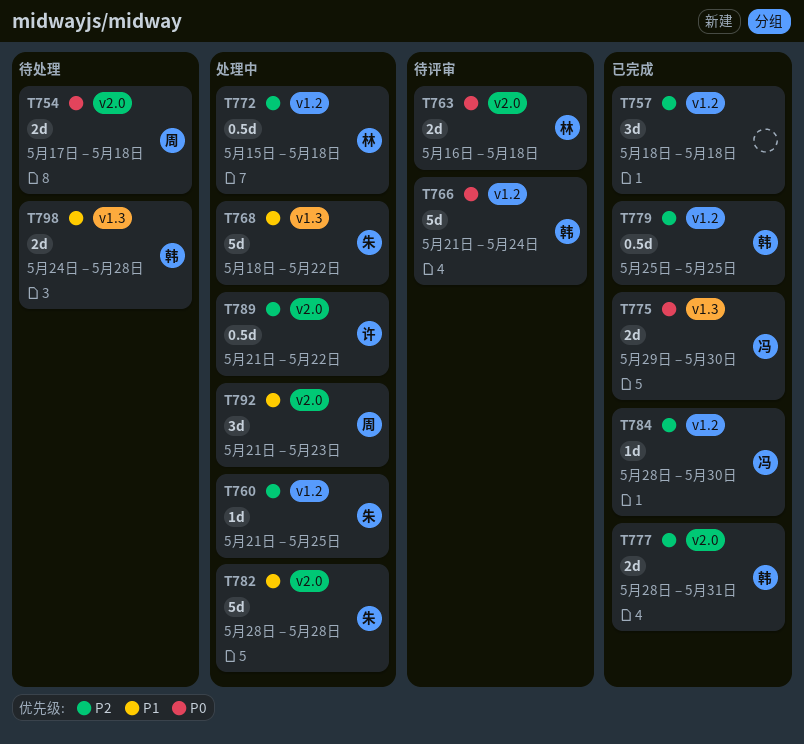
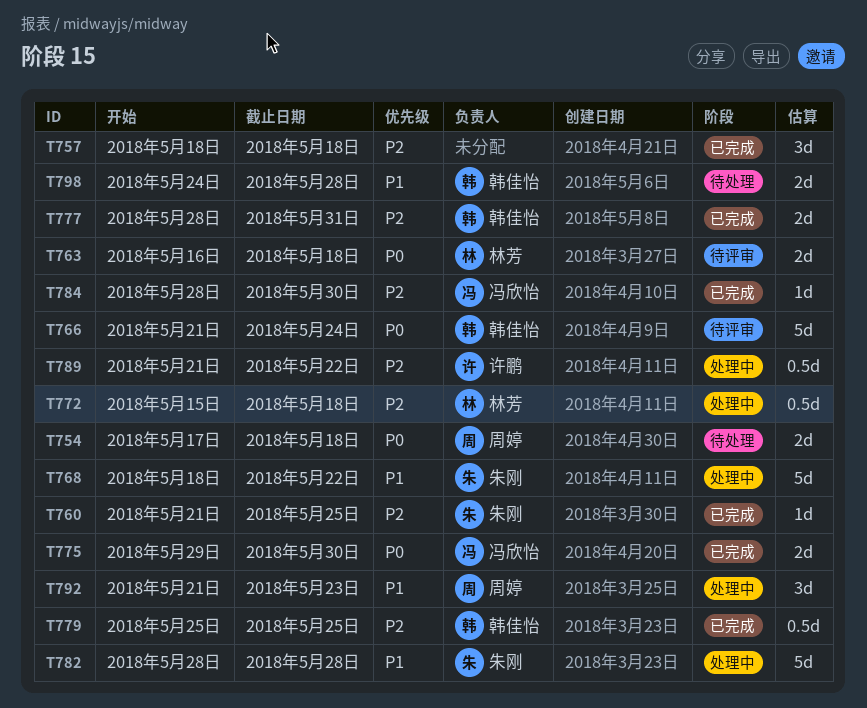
T760, status: 处理中 -> 已完成

